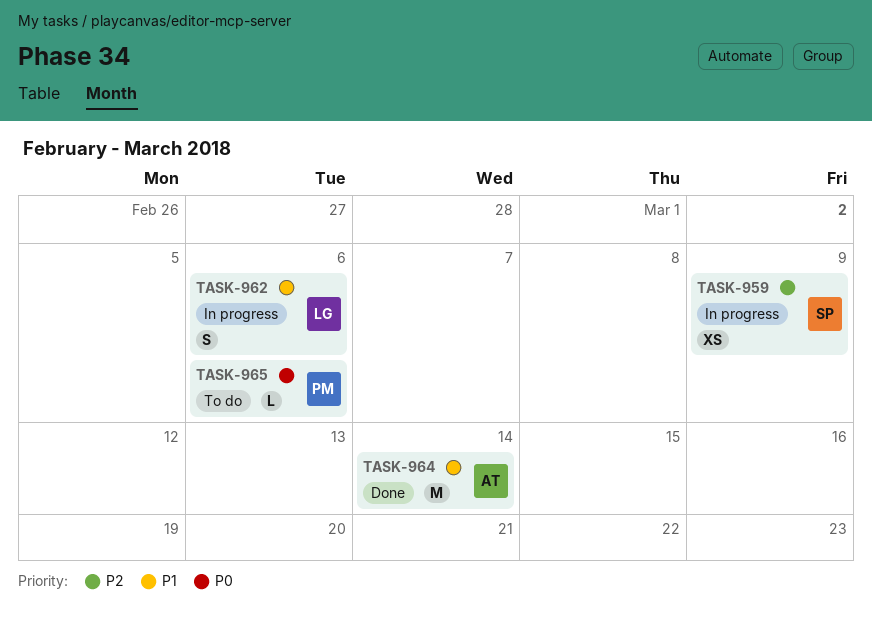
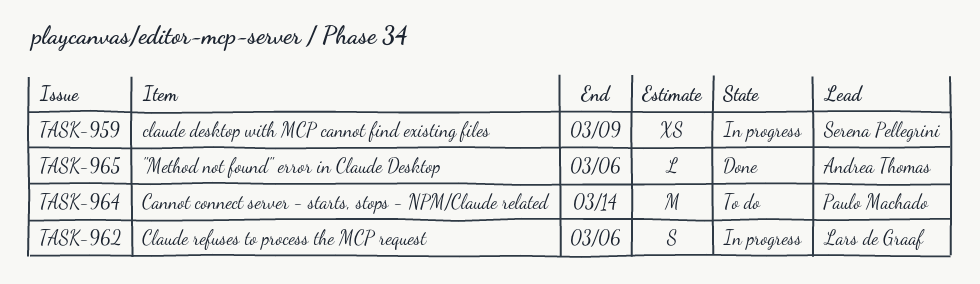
TASK-964, status: Done -> To do
TASK-964, owner: Andrea Thomas -> Paulo Machado
TASK-965, status: To do -> Done
TASK-965, owner: Paulo Machado -> Andrea Thomas

